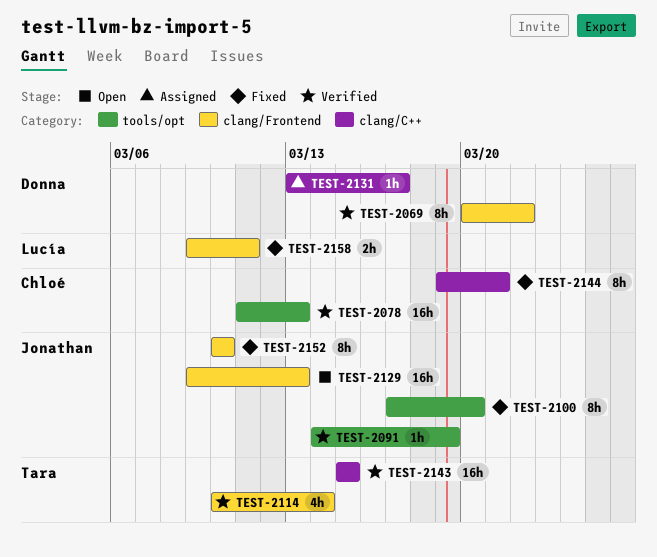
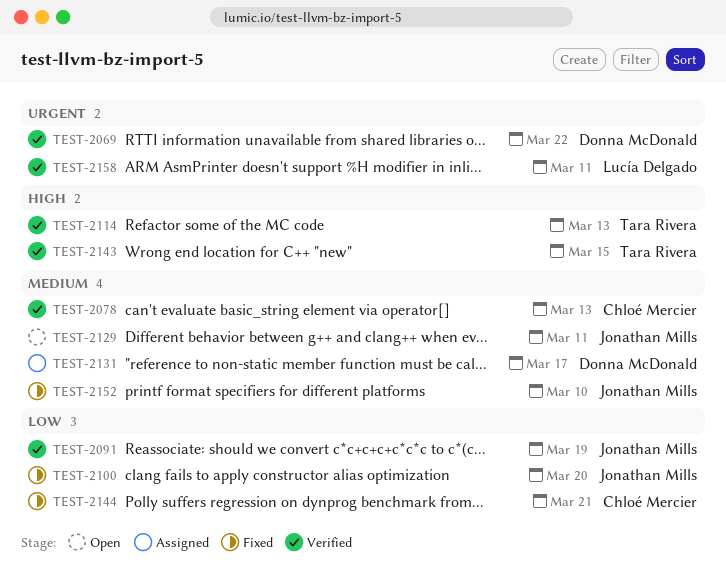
TEST-2114, due: Mar 14 -> Mar 13
TEST-2129, due: Mar 13 -> Mar 11
TEST-2158, status: Fixed -> Verified

